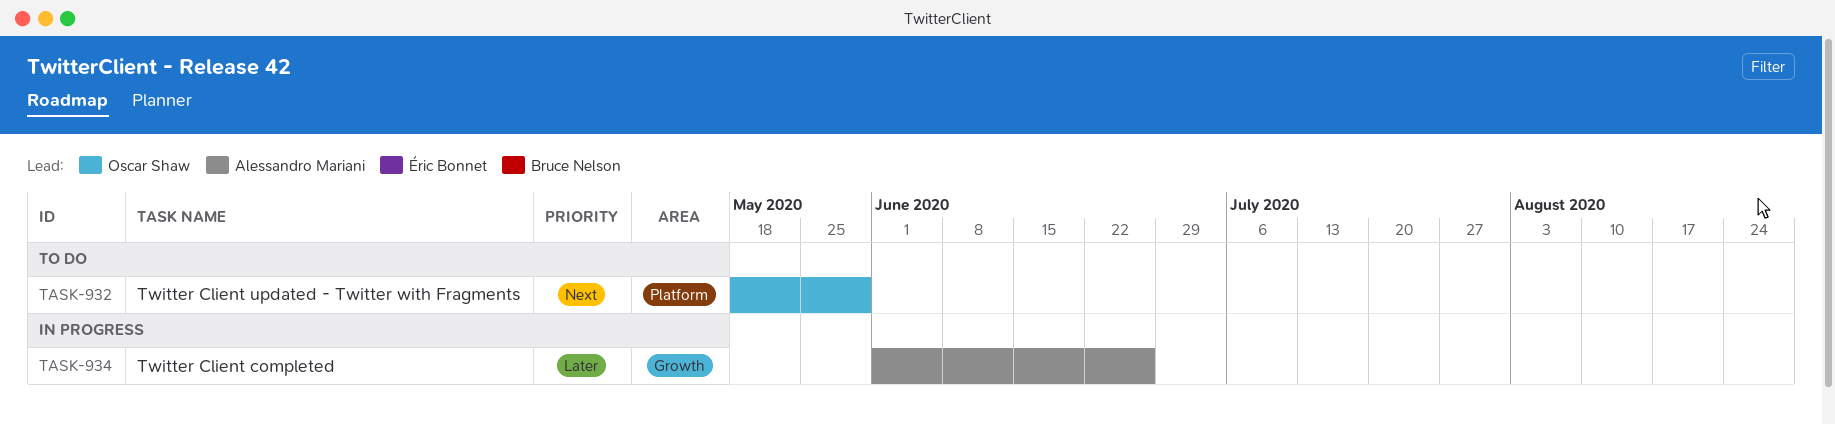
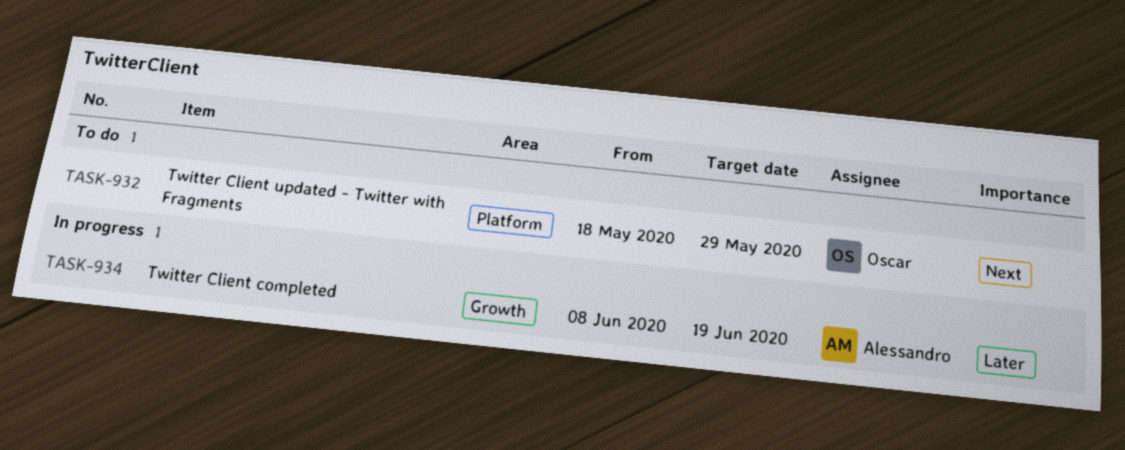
TASK-934, start: Jun 1 -> Jun 8
TASK-934, due: Jun 26 -> Jun 19

